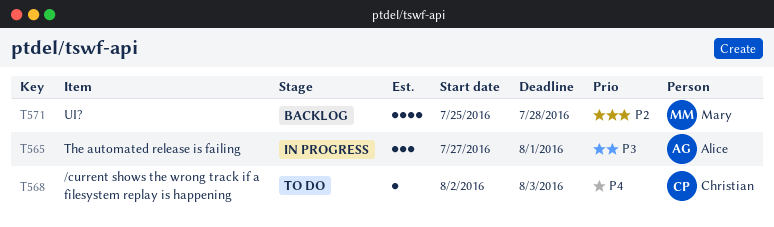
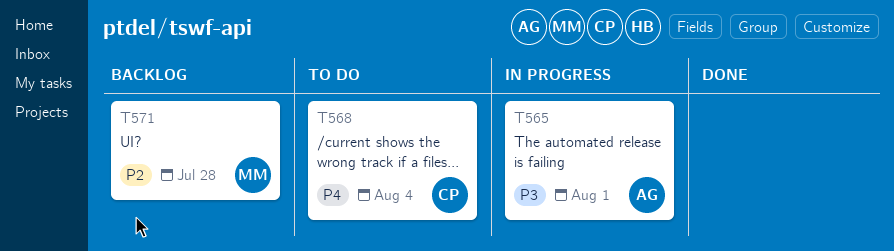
T568, due: Aug 3 -> Aug 4

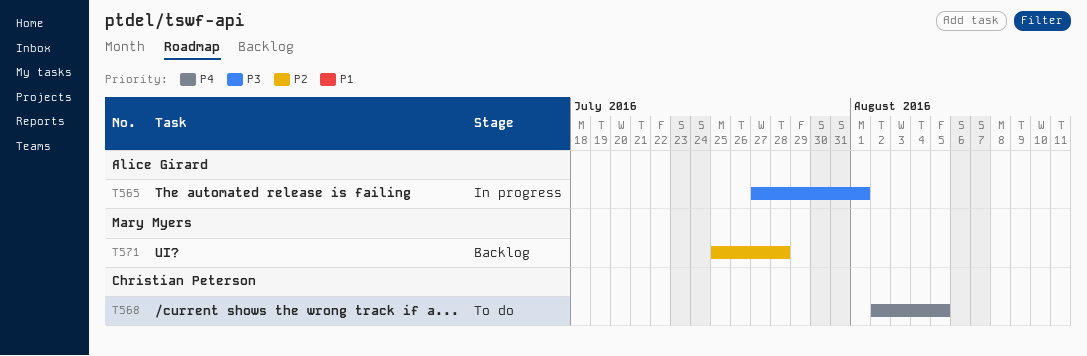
T568, due: Aug 4 -> Aug 5

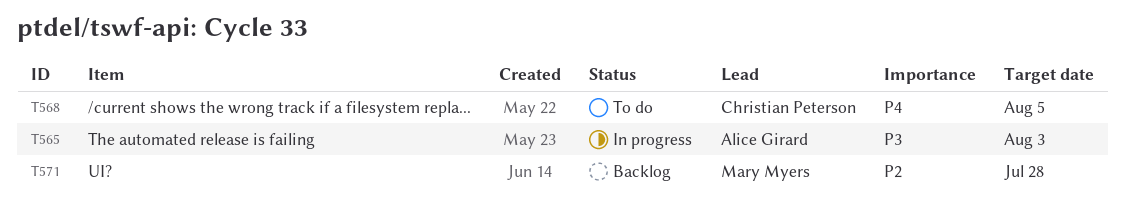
T565, due: Aug 1 -> Aug 3

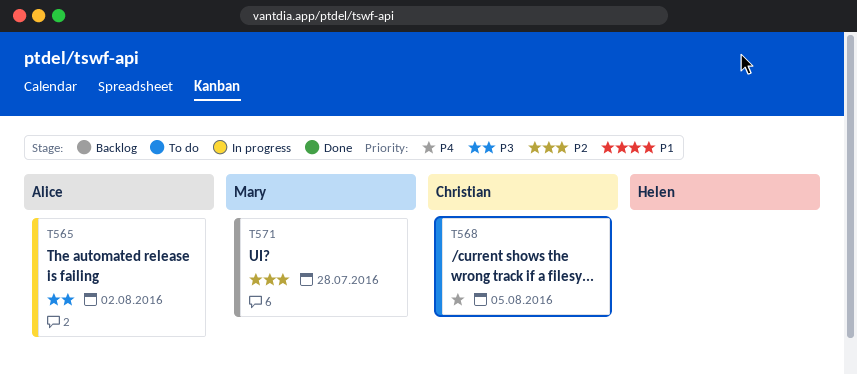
T565, due: Aug 3 -> Aug 2

